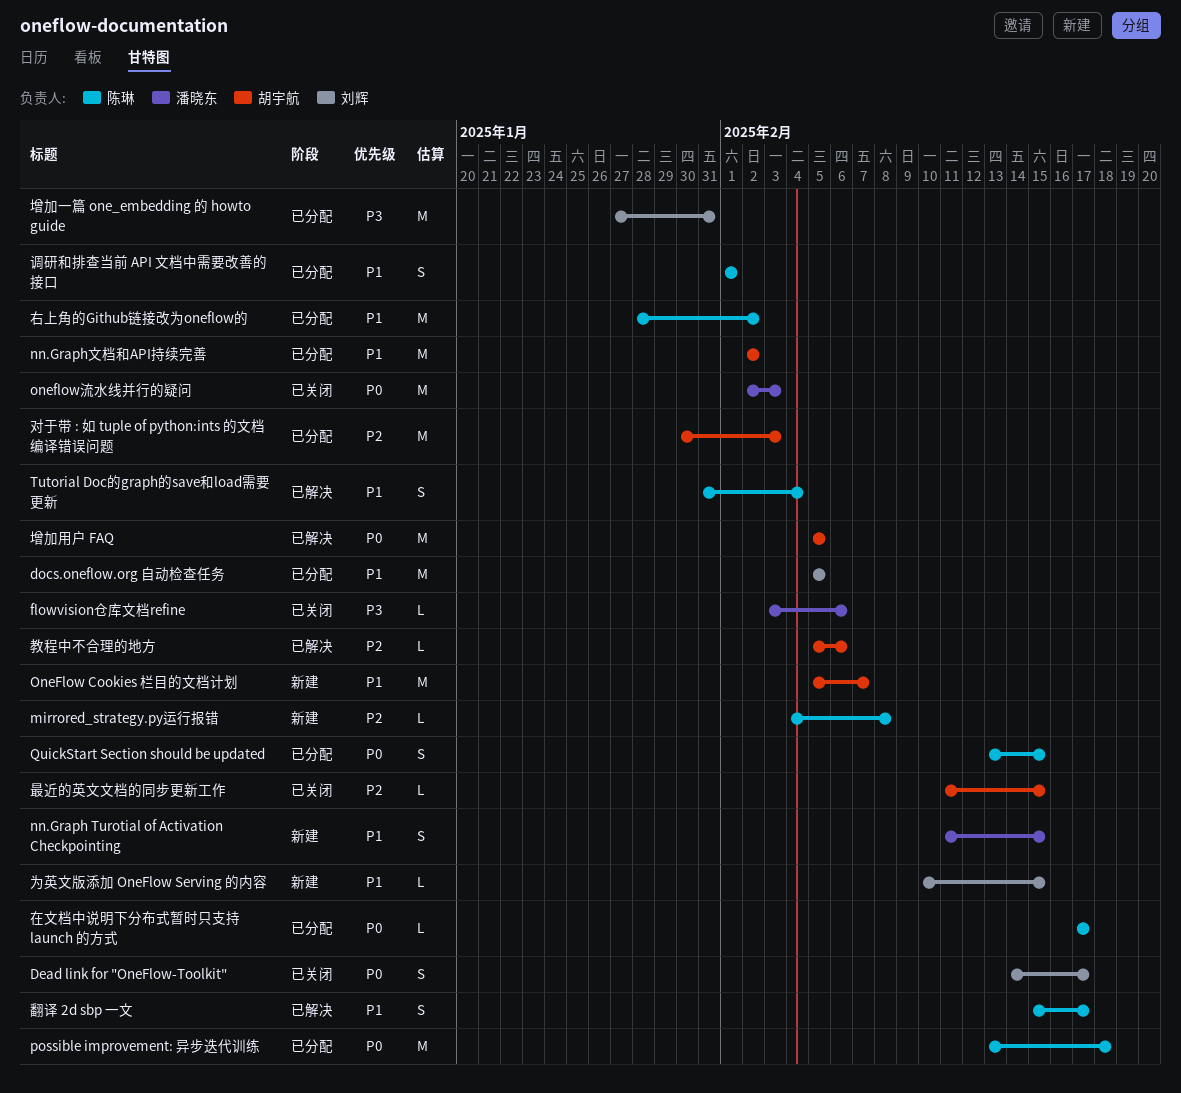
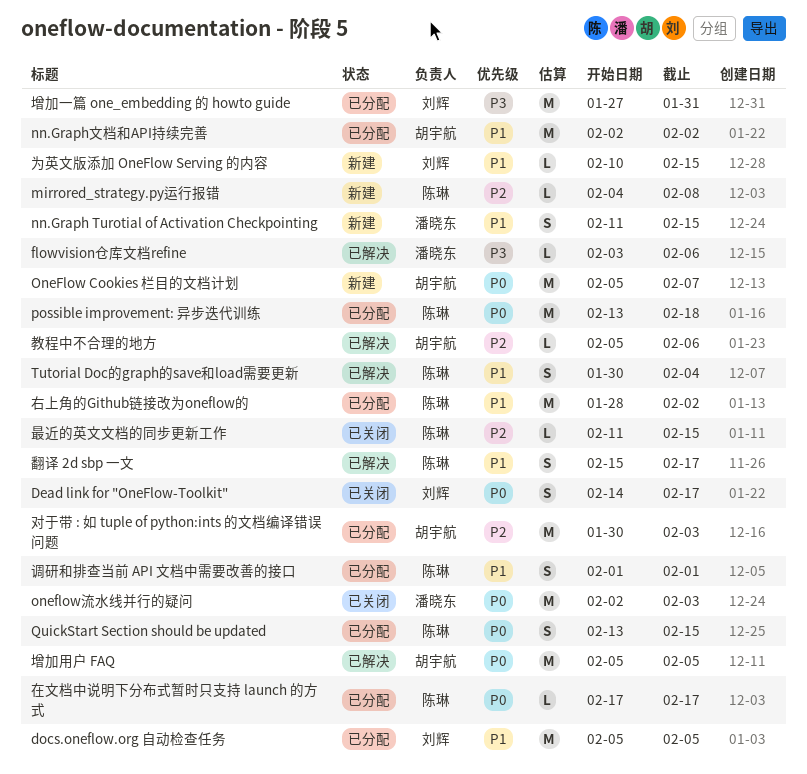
flowvision仓库文档refine, status: 已关闭 -> 已解决
OneFlow Cookies 栏目的文档计划, priority: P1 -> P0
Tutorial Doc的graph的save和load需要更新, start: Jan 31 -> Jan 30
最近的英文文档的同步更新工作, owner: 胡宇航 -> 陈琳

